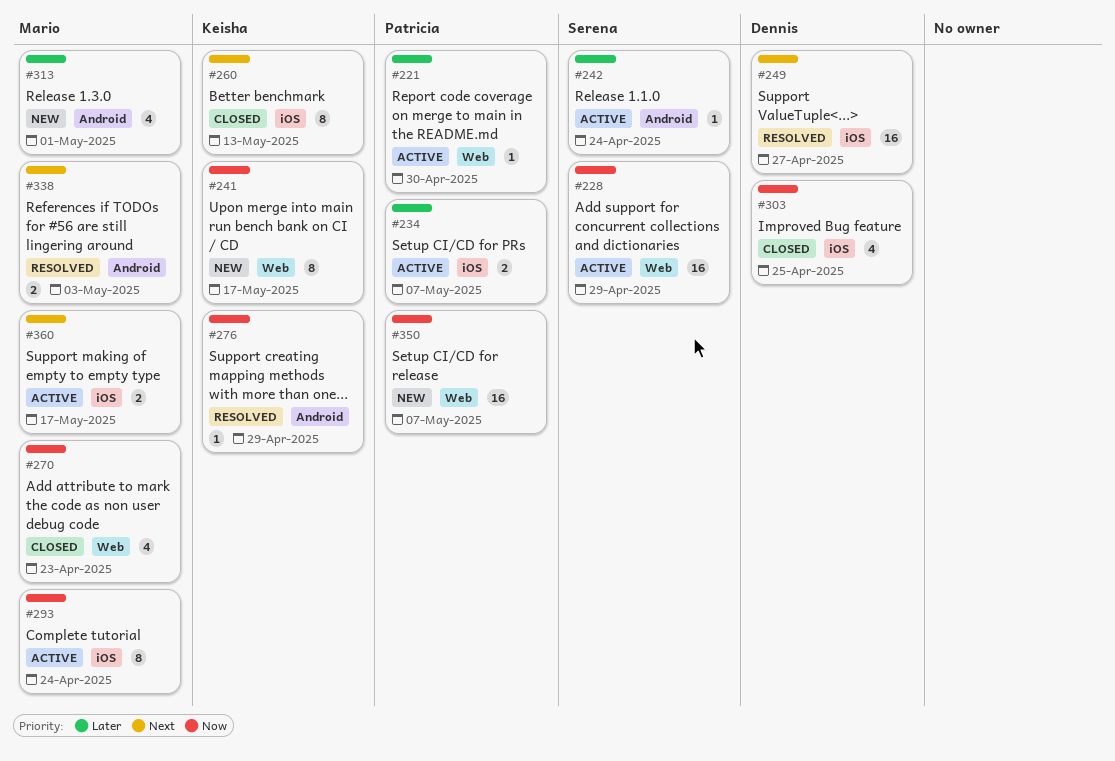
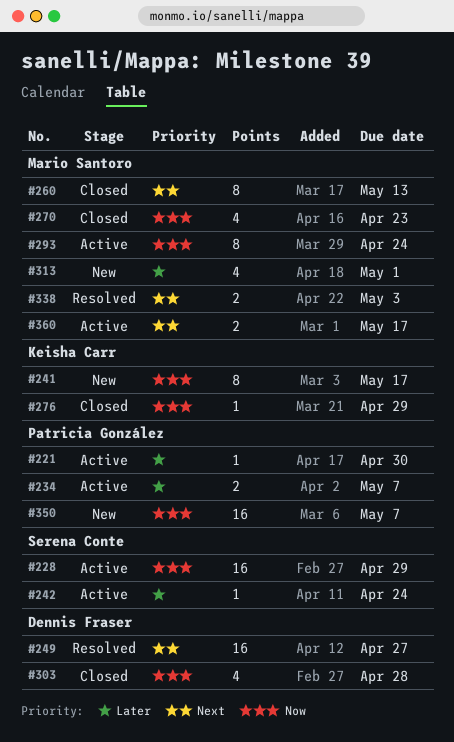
#260, owner: Keisha Carr -> Mario Santoro
#276, status: Resolved -> Closed
#303, due: Apr 25 -> Apr 28

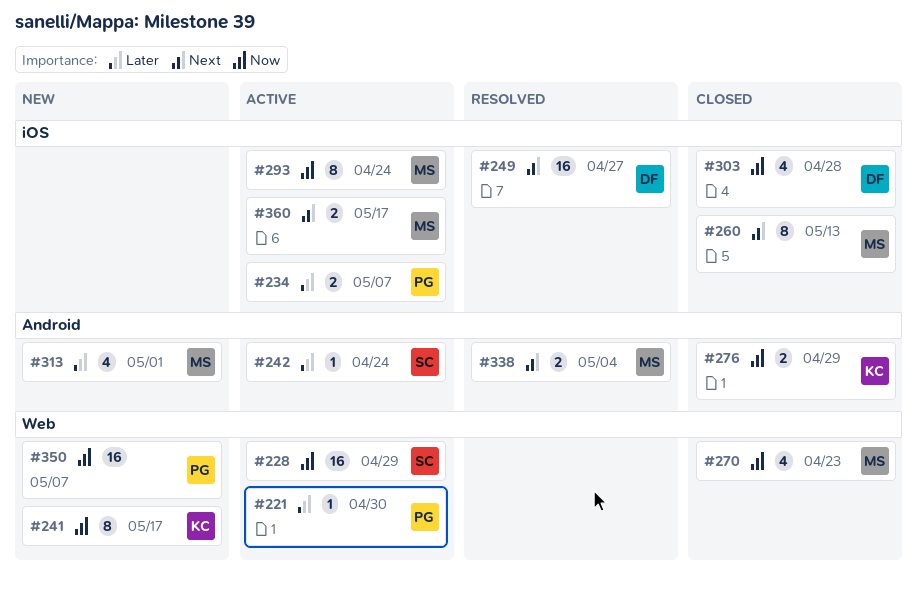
#276, estimate: 1 -> 2
#338, due: May 3 -> May 4

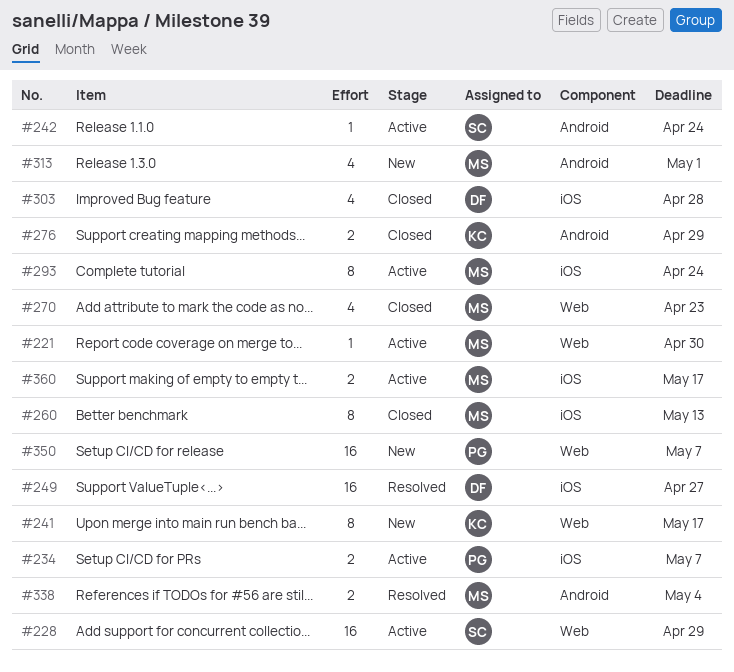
#221, owner: PG -> MS

